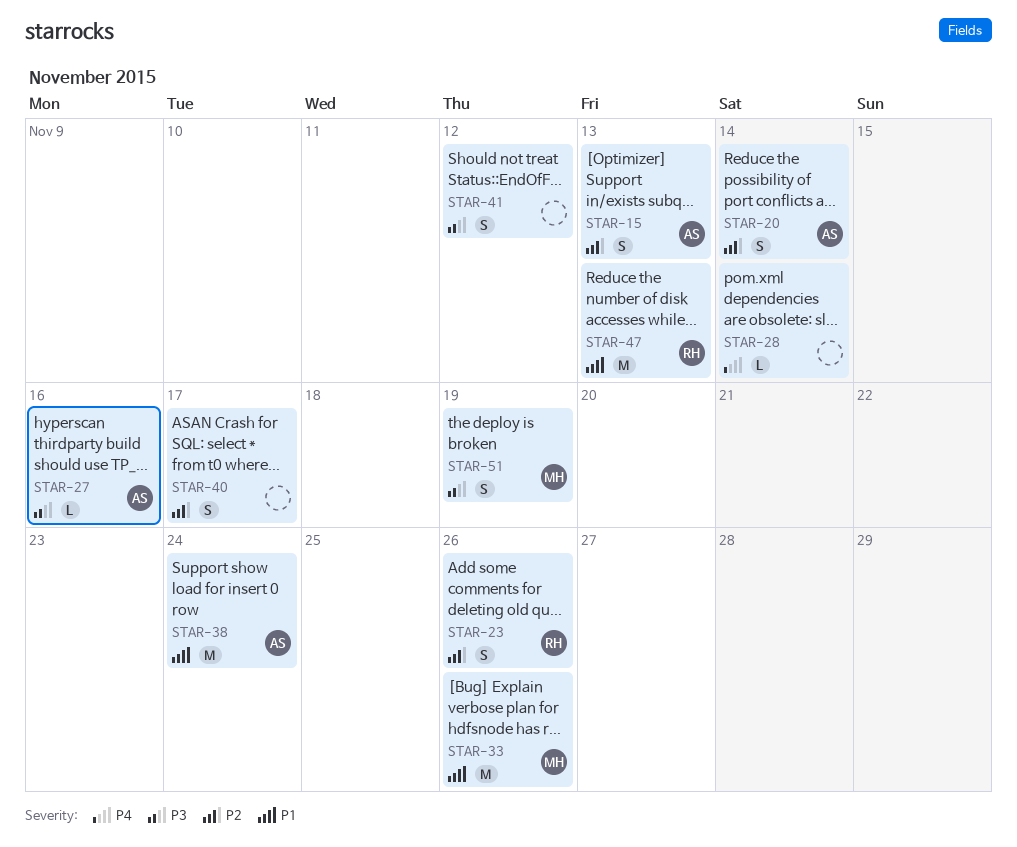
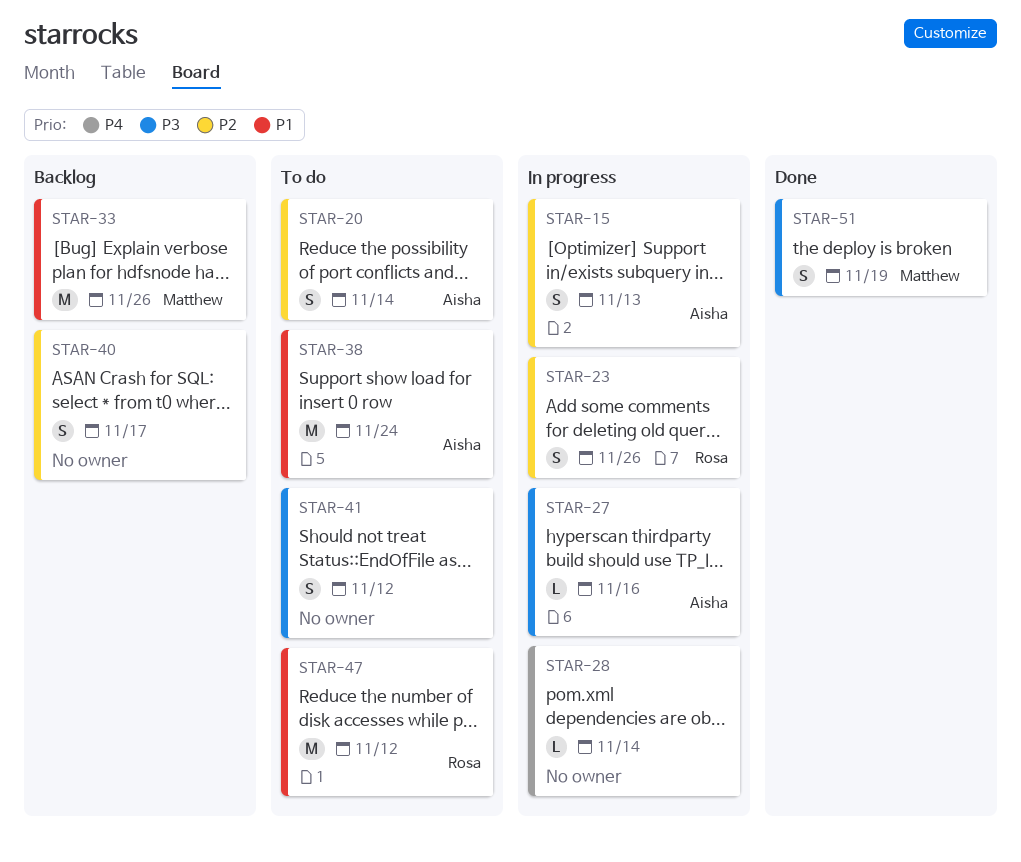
STAR-47, due: Nov 13 -> Nov 12

